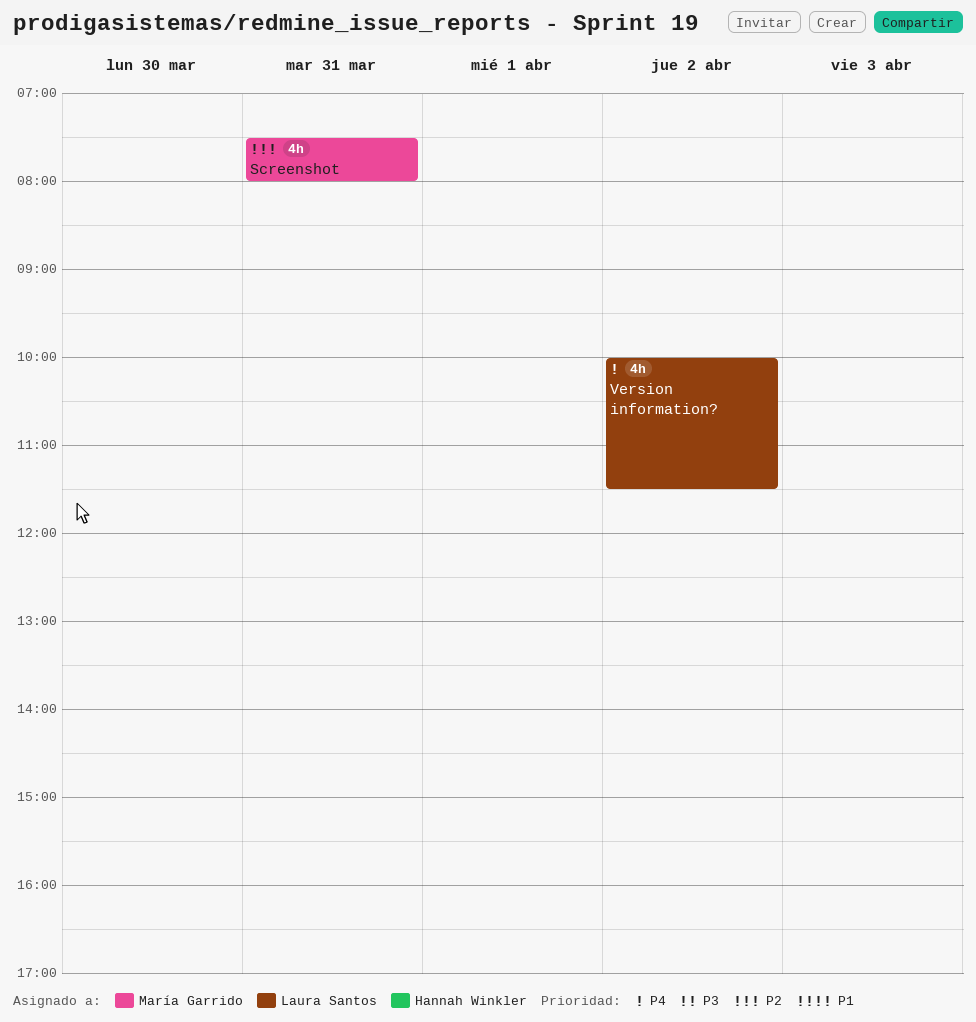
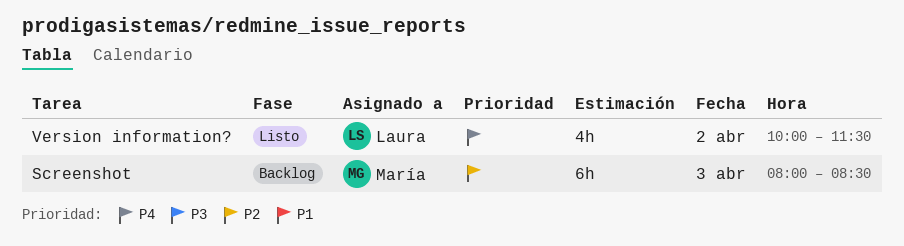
Screenshot, estimate: 4h -> 6h
Screenshot, day: Mar 31 -> Apr 3
Screenshot, begins: 07:30 -> 08:00
Screenshot, ends: 08:00 -> 08:30

